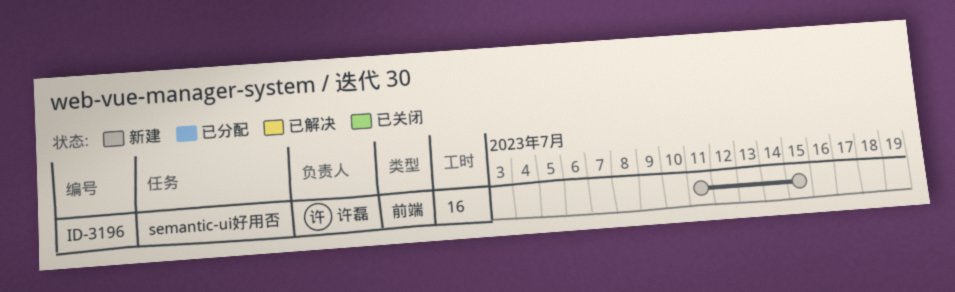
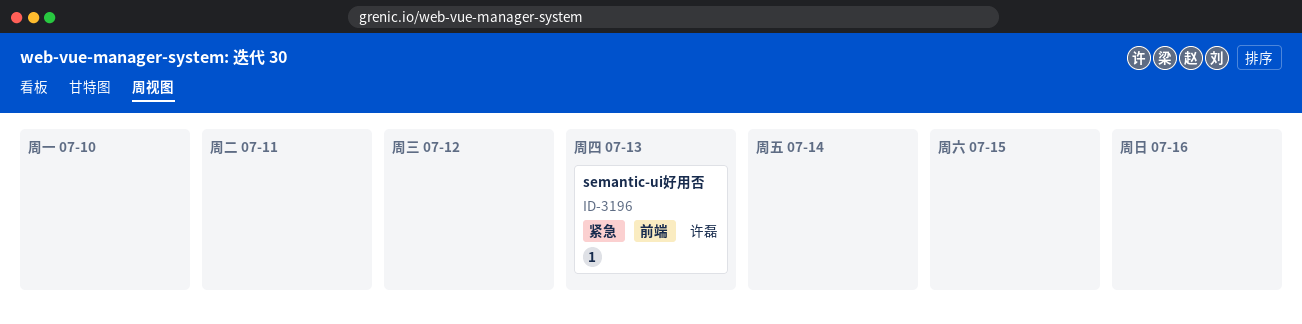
ID-3196, estimate: 16 -> 1
ID-3196, due: Jul 15 -> Jul 13

